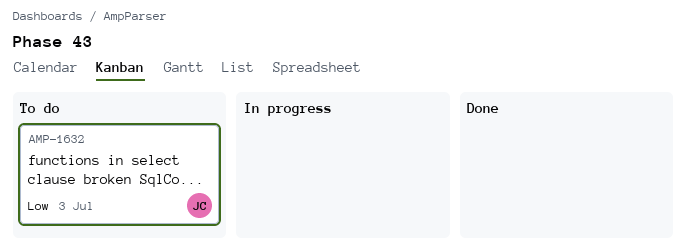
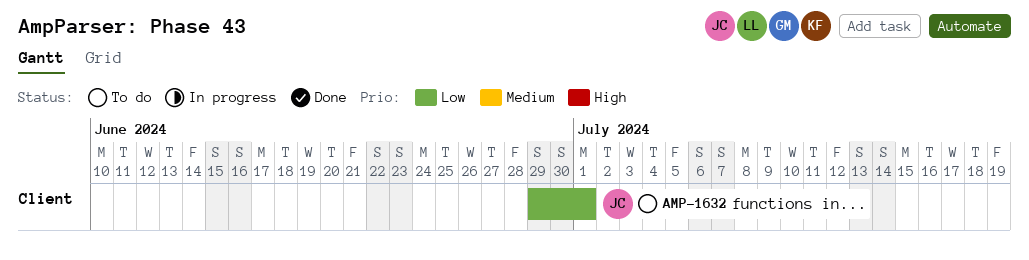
AMP-1632, due: Jul 3 -> Jul 1

